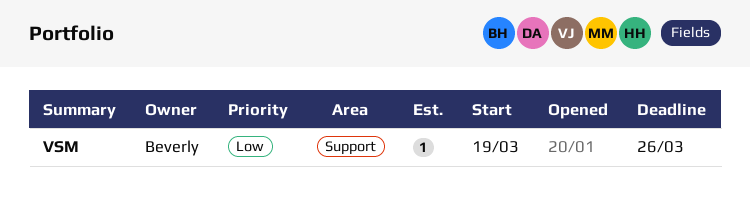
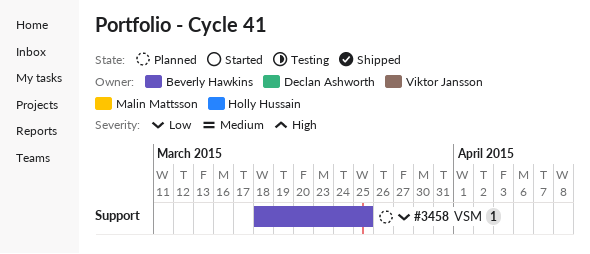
VSM, start: Mar 19 -> Mar 18
VSM, due: Mar 26 -> Mar 25

